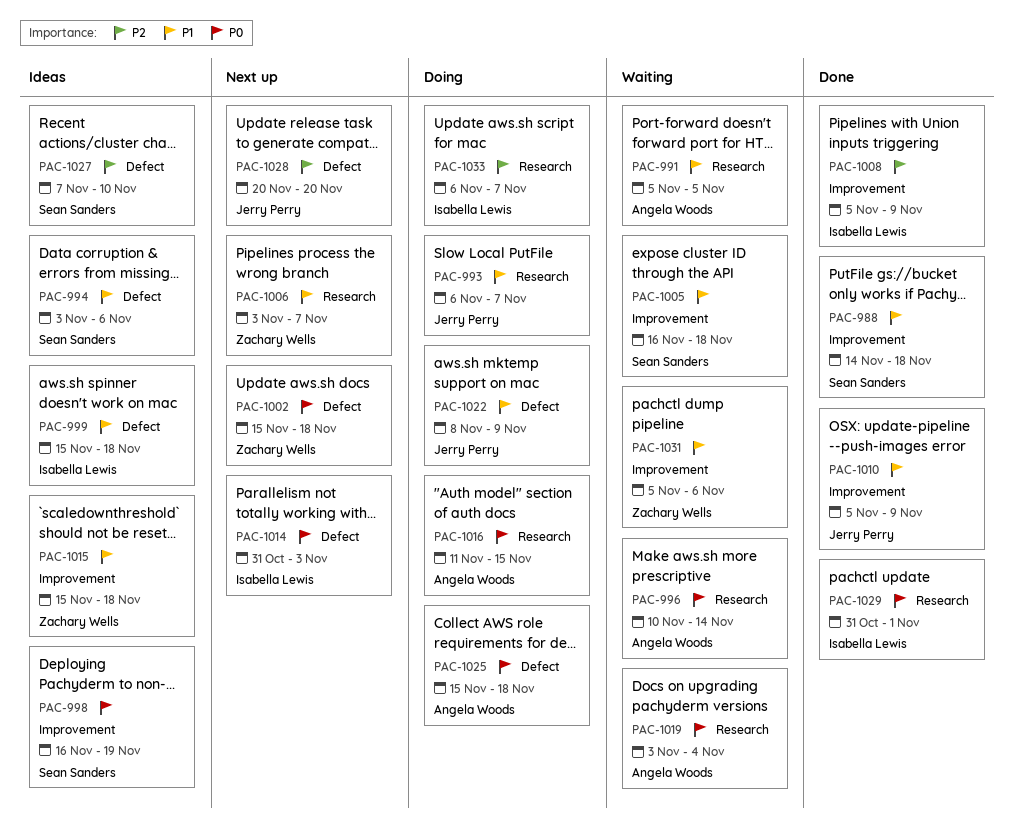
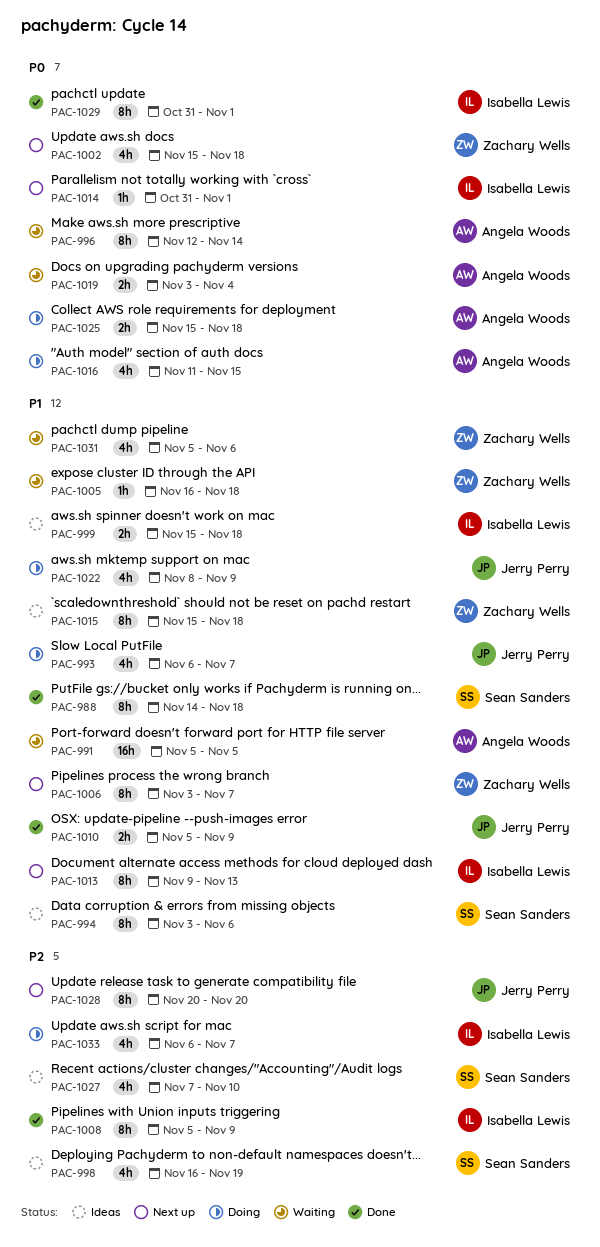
PAC-996, start: Nov 10 -> Nov 12
PAC-998, priority: P0 -> P2
PAC-1005, owner: Sean Sanders -> Zachary Wells
PAC-1013: none -> present
PAC-1014, due: Nov 3 -> Nov 1

